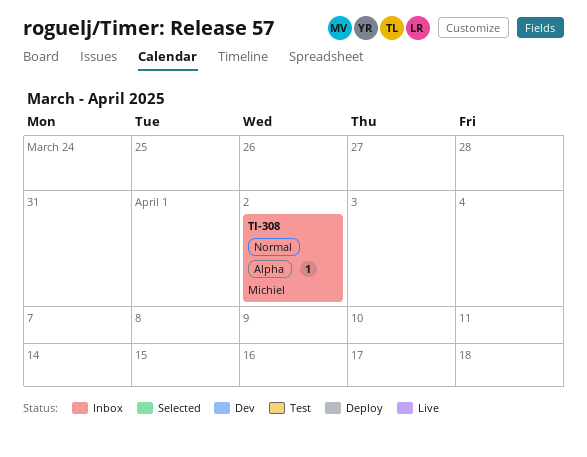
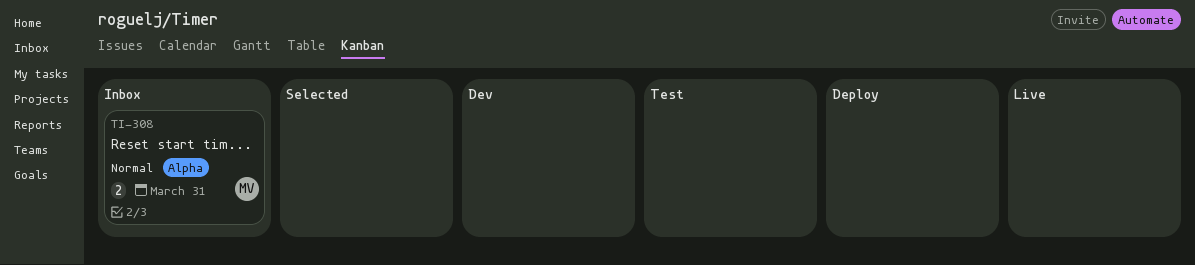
TI-308, estimate: 1 -> 2
TI-308, due: Apr 2 -> Mar 31

